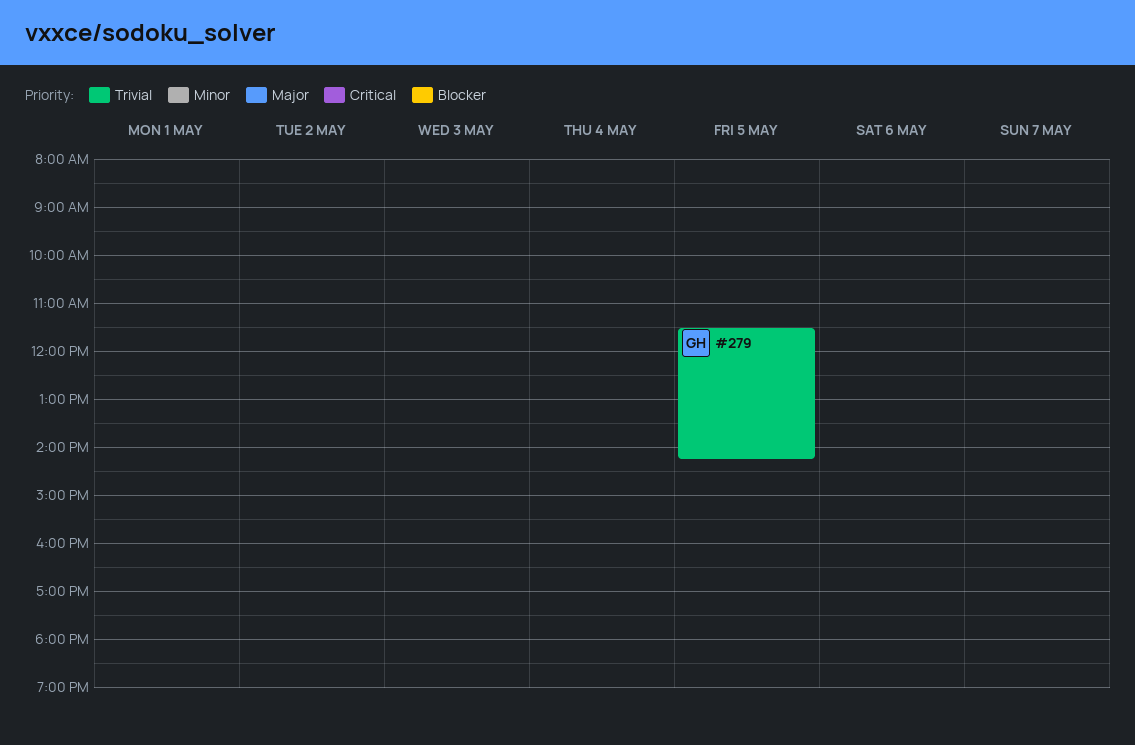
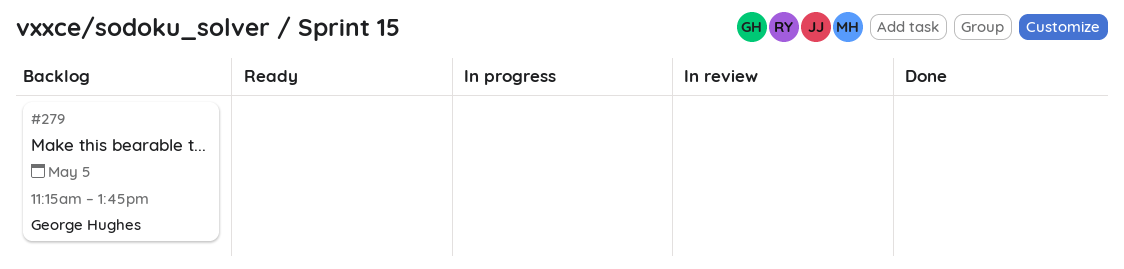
#279, begins: 11:30 -> 11:15
#279, ends: 14:15 -> 13:45

